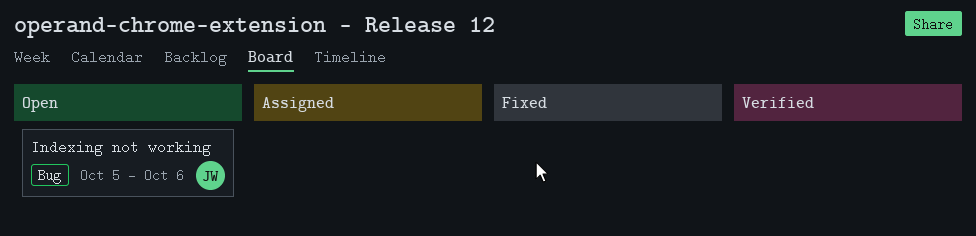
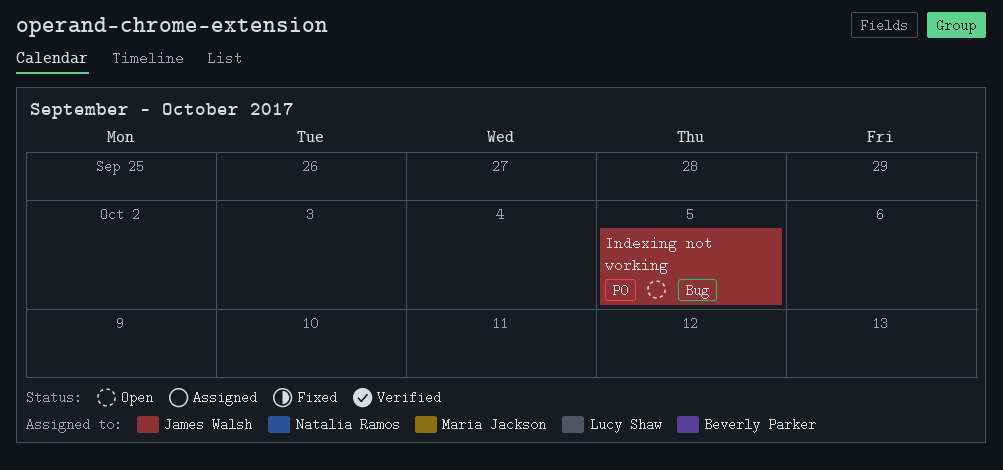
Indexing not working, due: Oct 6 -> Oct 5

